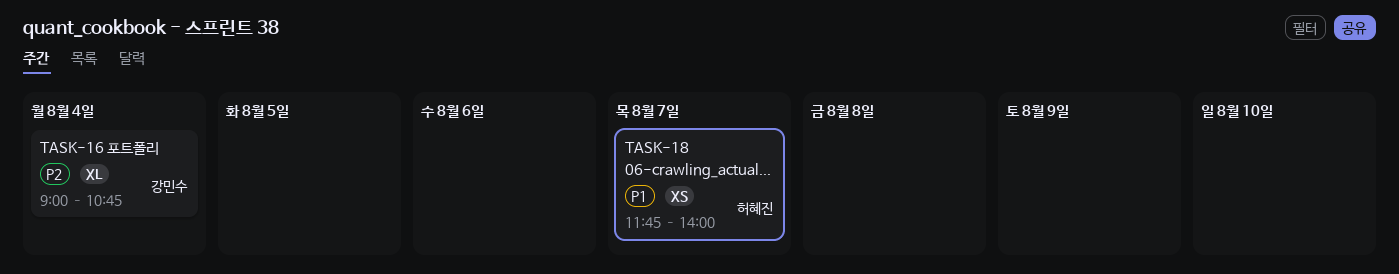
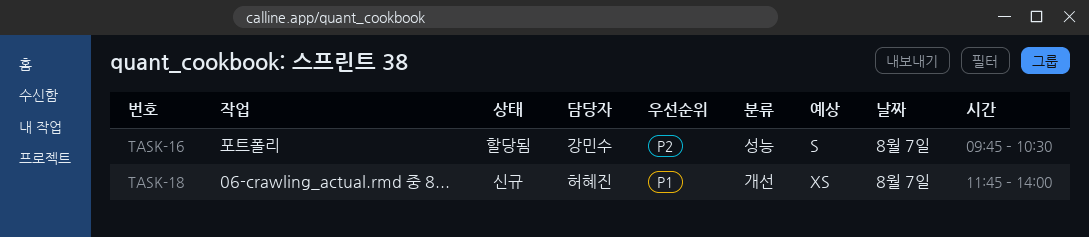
TASK-16, estimate: XL -> S
TASK-16, day: Aug 4 -> Aug 7
TASK-16, begins: 09:00 -> 09:45
TASK-16, ends: 10:45 -> 10:30

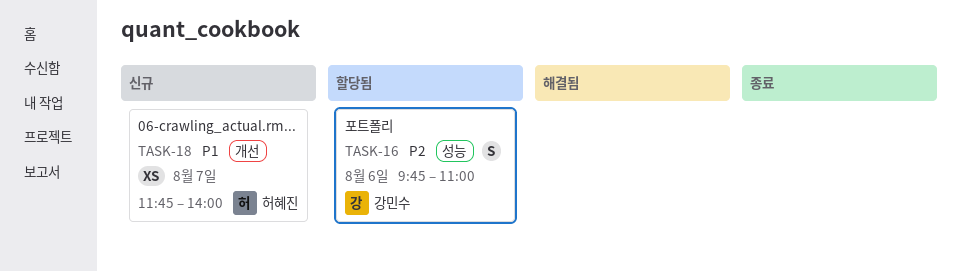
TASK-16, day: Aug 7 -> Aug 6
TASK-16, ends: 10:30 -> 11:00

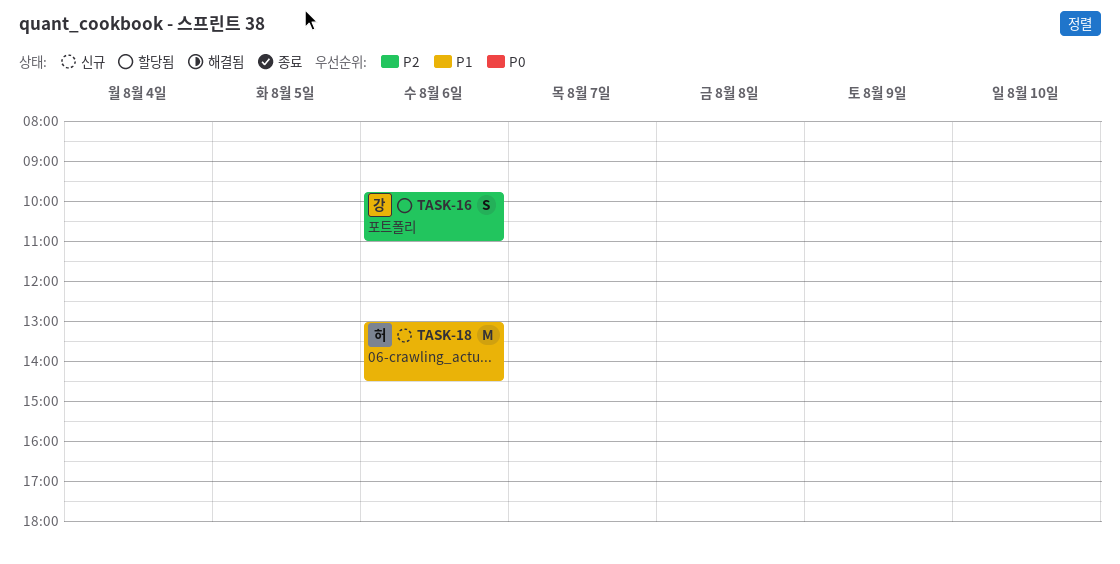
TASK-18, estimate: XS -> M
TASK-18, day: Aug 7 -> Aug 6
TASK-18, begins: 11:45 -> 13:00
TASK-18, ends: 14:00 -> 14:30

